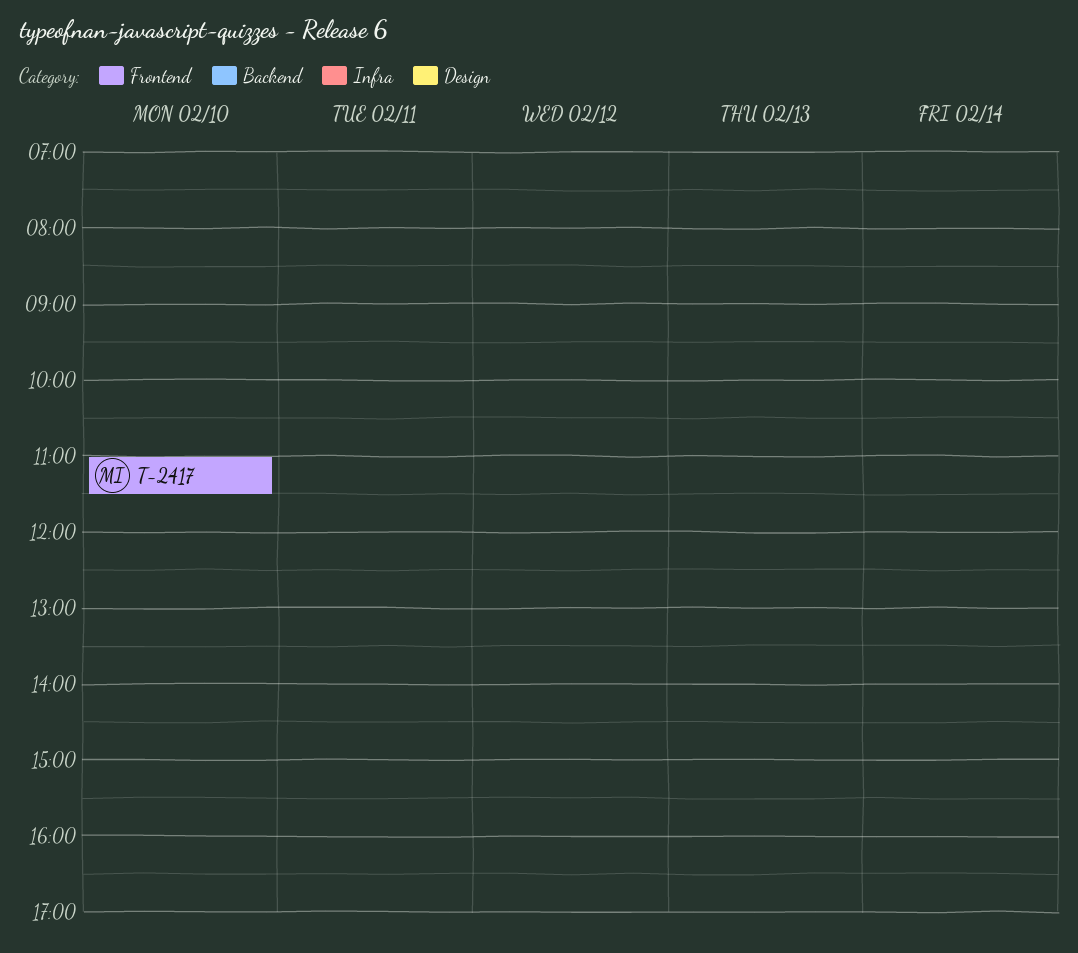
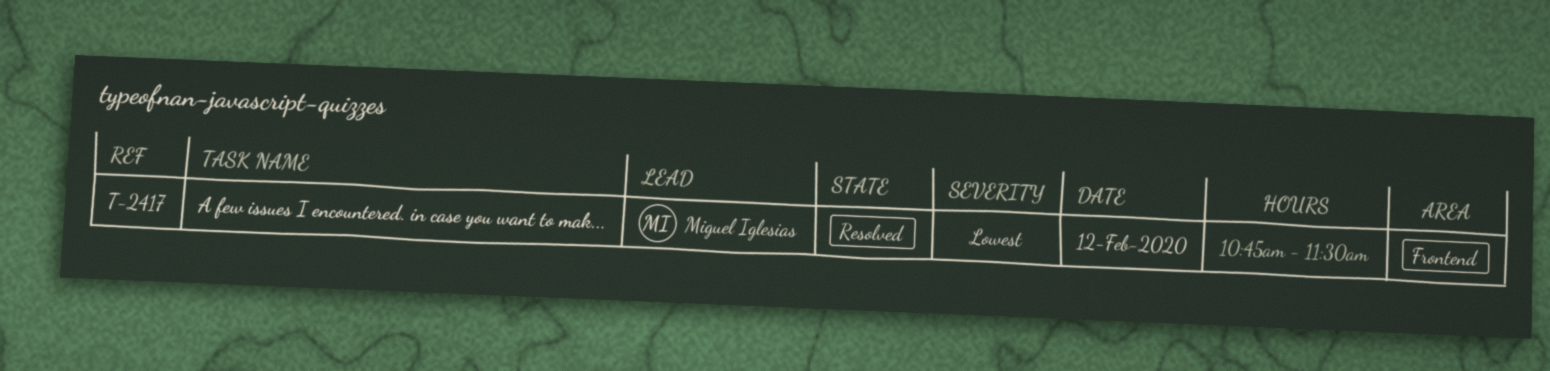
T-2417, day: Feb 10 -> Feb 12
T-2417, begins: 11:00 -> 10:45

